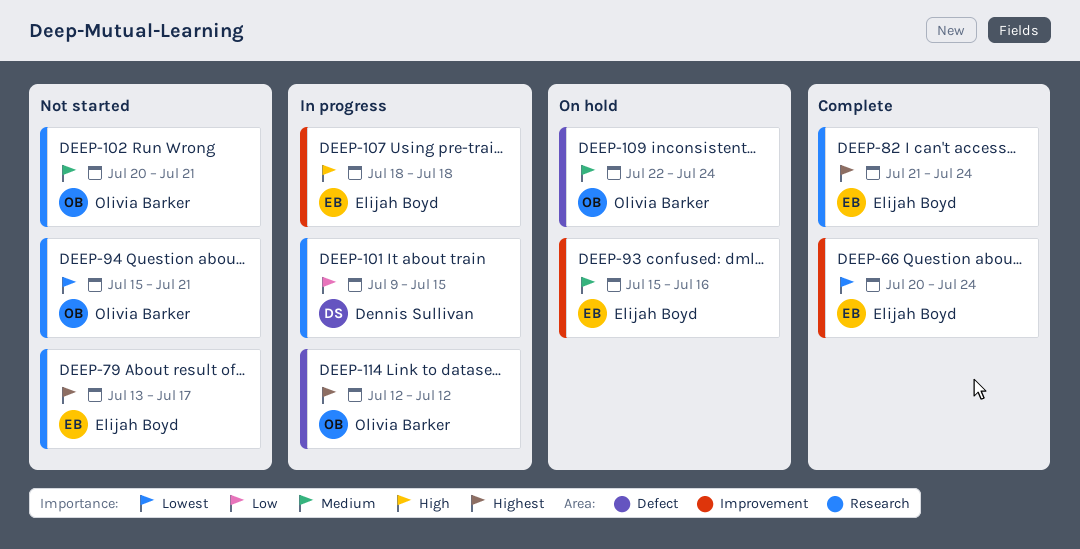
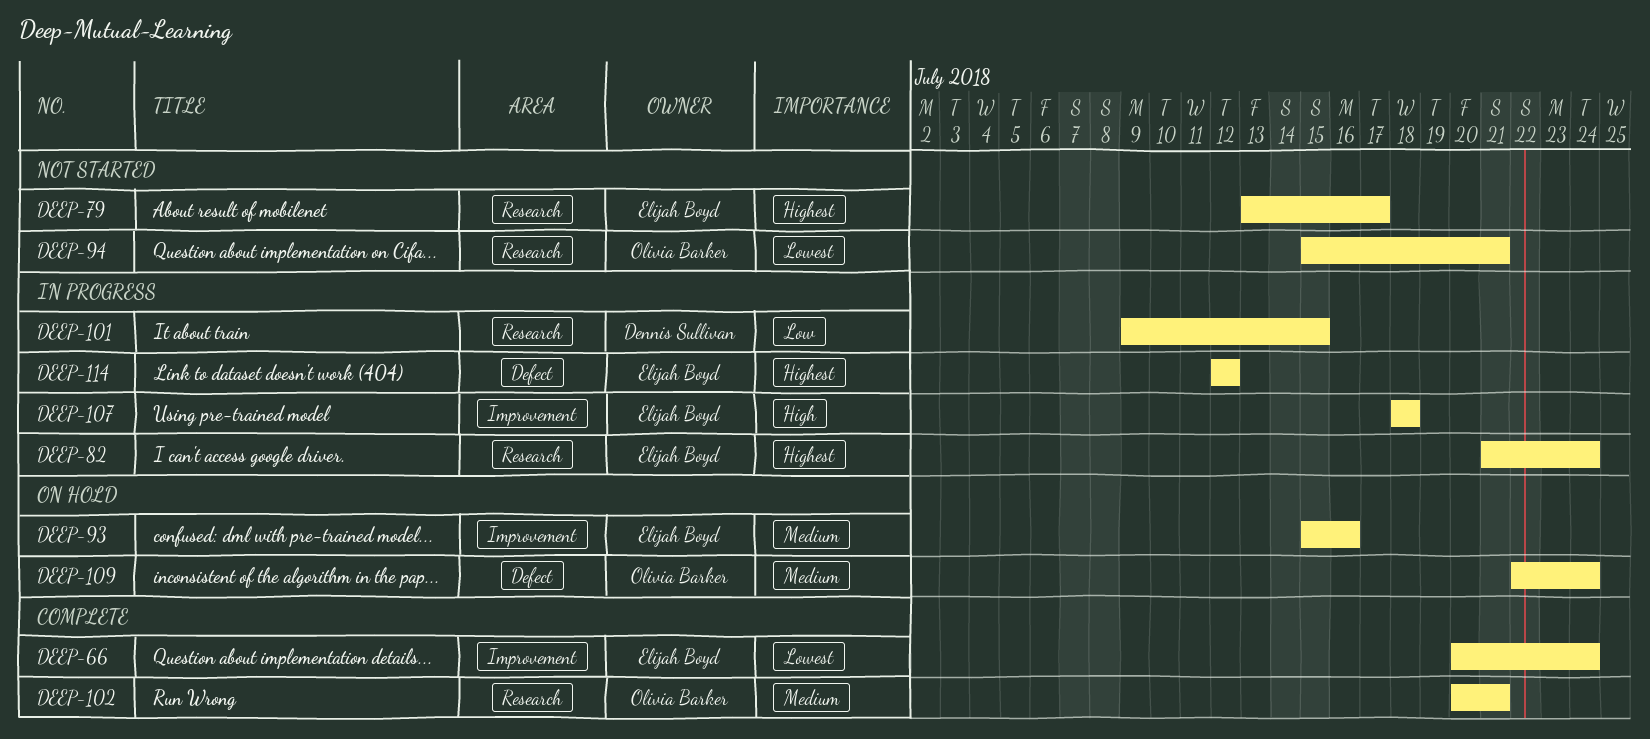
DEEP-82, status: Complete -> In progress
DEEP-102, status: Not started -> Complete
DEEP-114, owner: Olivia Barker -> Elijah Boyd

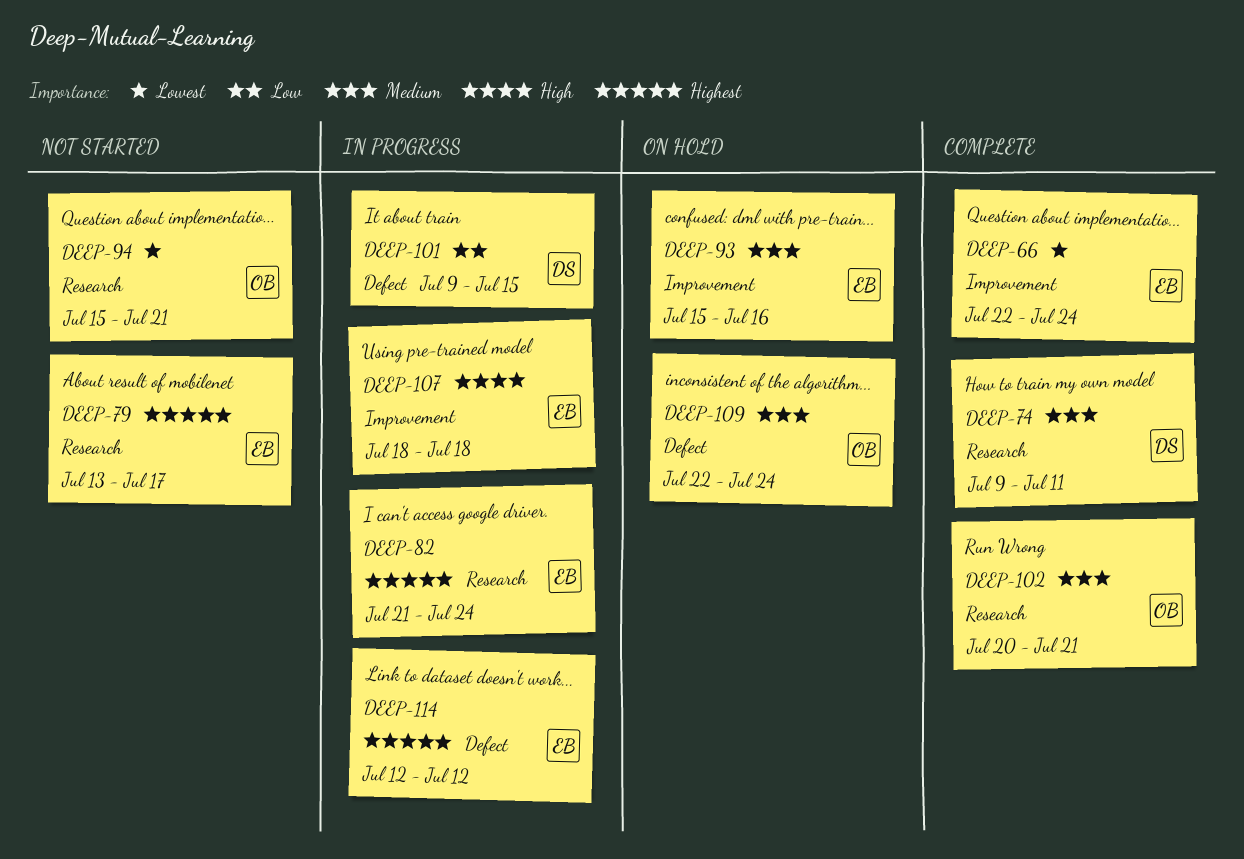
DEEP-66, start: Jul 20 -> Jul 22
DEEP-74: none -> present
DEEP-101, label: Research -> Defect

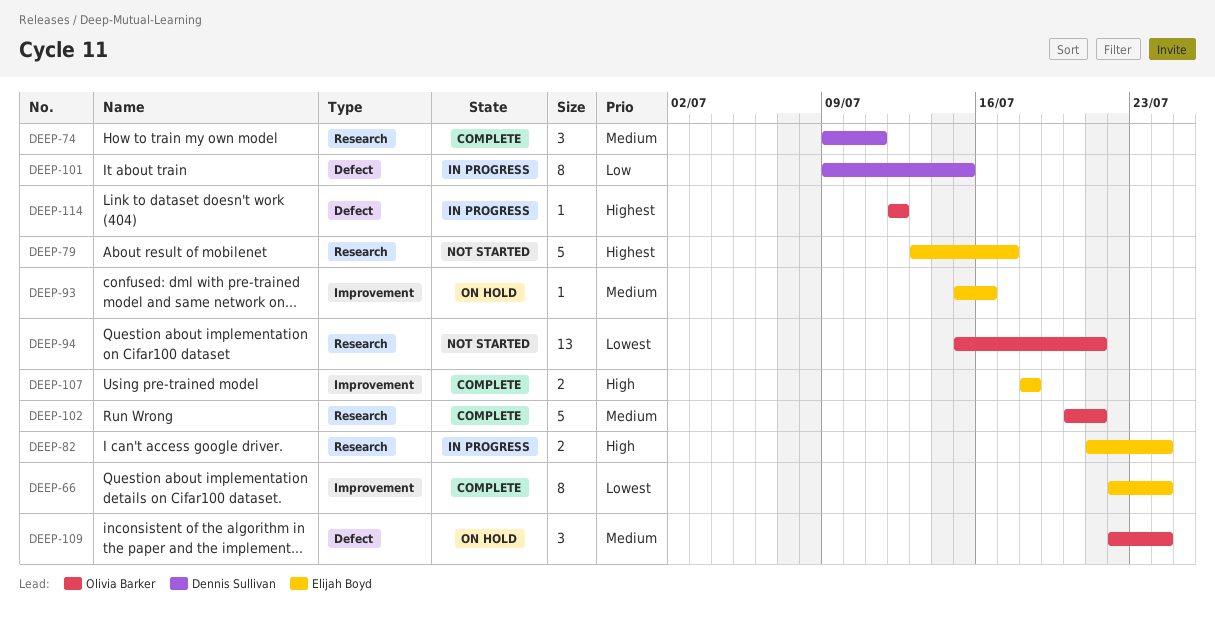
DEEP-82, priority: Highest -> High
DEEP-107, status: In progress -> Complete
DEEP-114, owner: Elijah Boyd -> Olivia Barker

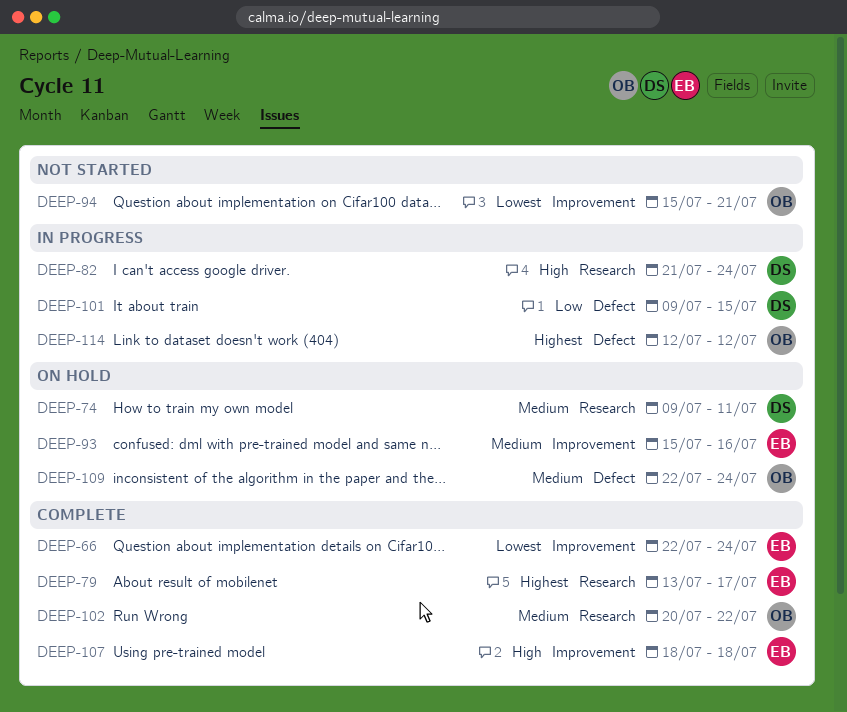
DEEP-74, status: Complete -> On hold
DEEP-79, status: Not started -> Complete
DEEP-82, owner: Elijah Boyd -> Dennis Sullivan
DEEP-94, label: Research -> Improvement
DEEP-102, due: Jul 21 -> Jul 22

